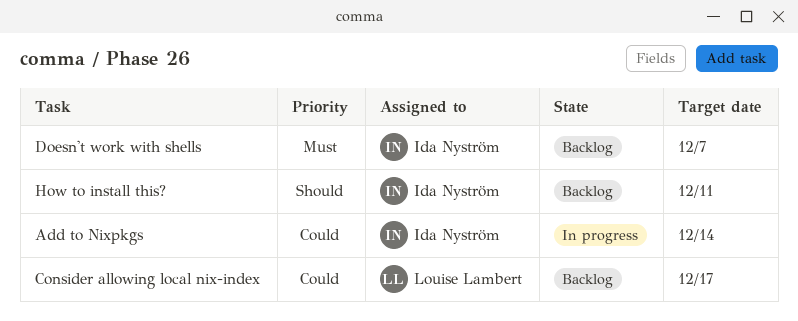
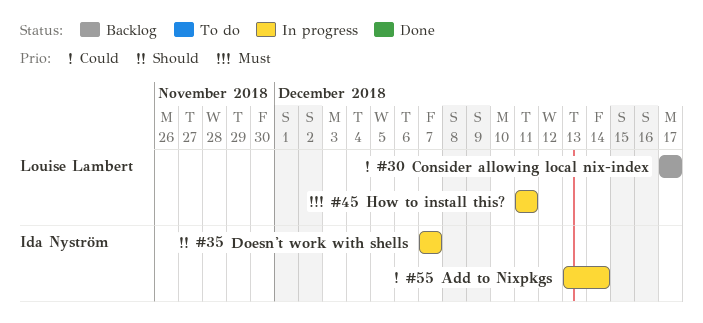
Doesn't work with shells, status: Backlog -> In progress
Doesn't work with shells, priority: Must -> Should
How to install this?, status: Backlog -> In progress
How to install this?, owner: Ida Nyström -> Louise Lambert
How to install this?, priority: Should -> Must

